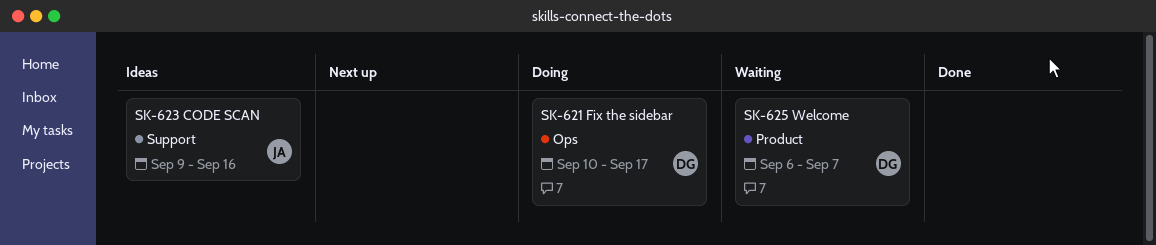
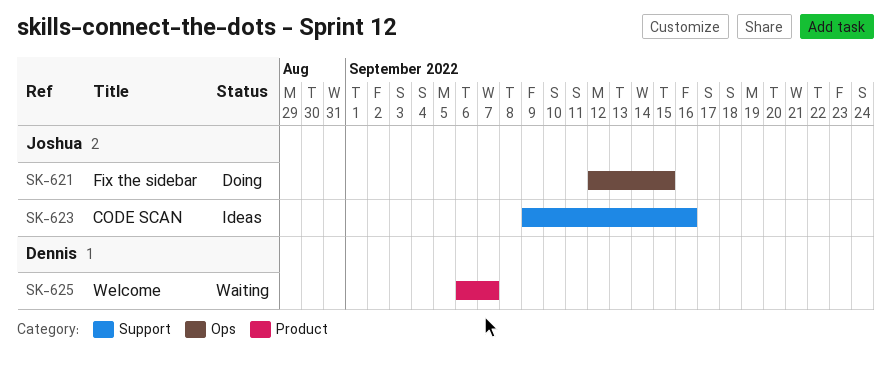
SK-621, owner: Dennis -> Joshua
SK-621, start: Sep 10 -> Sep 12
SK-621, due: Sep 17 -> Sep 15

